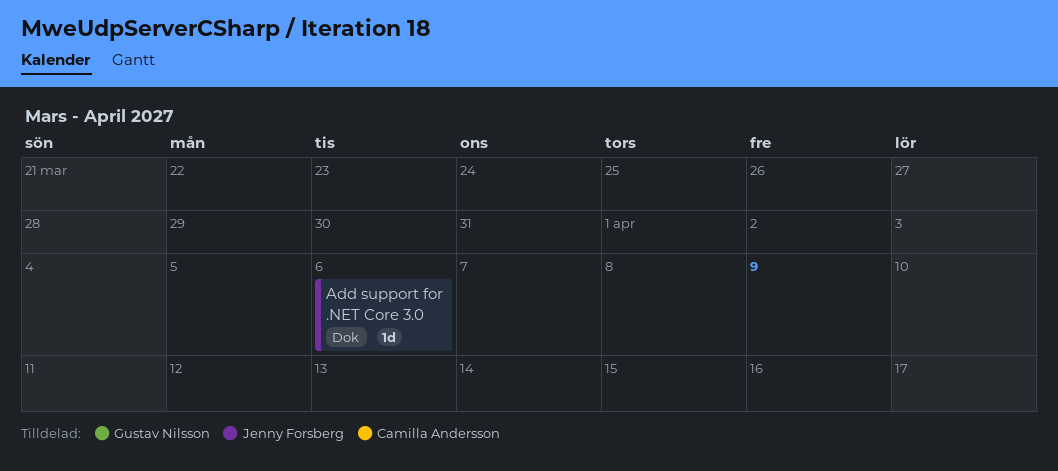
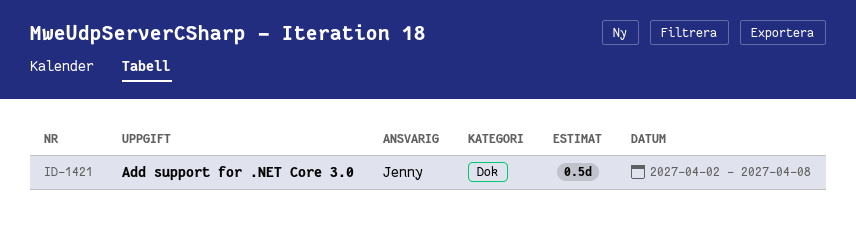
Add support for .NET Core 3.0, estimate: 1d -> 0.5d
Add support for .NET Core 3.0, due: Apr 6 -> Apr 8

